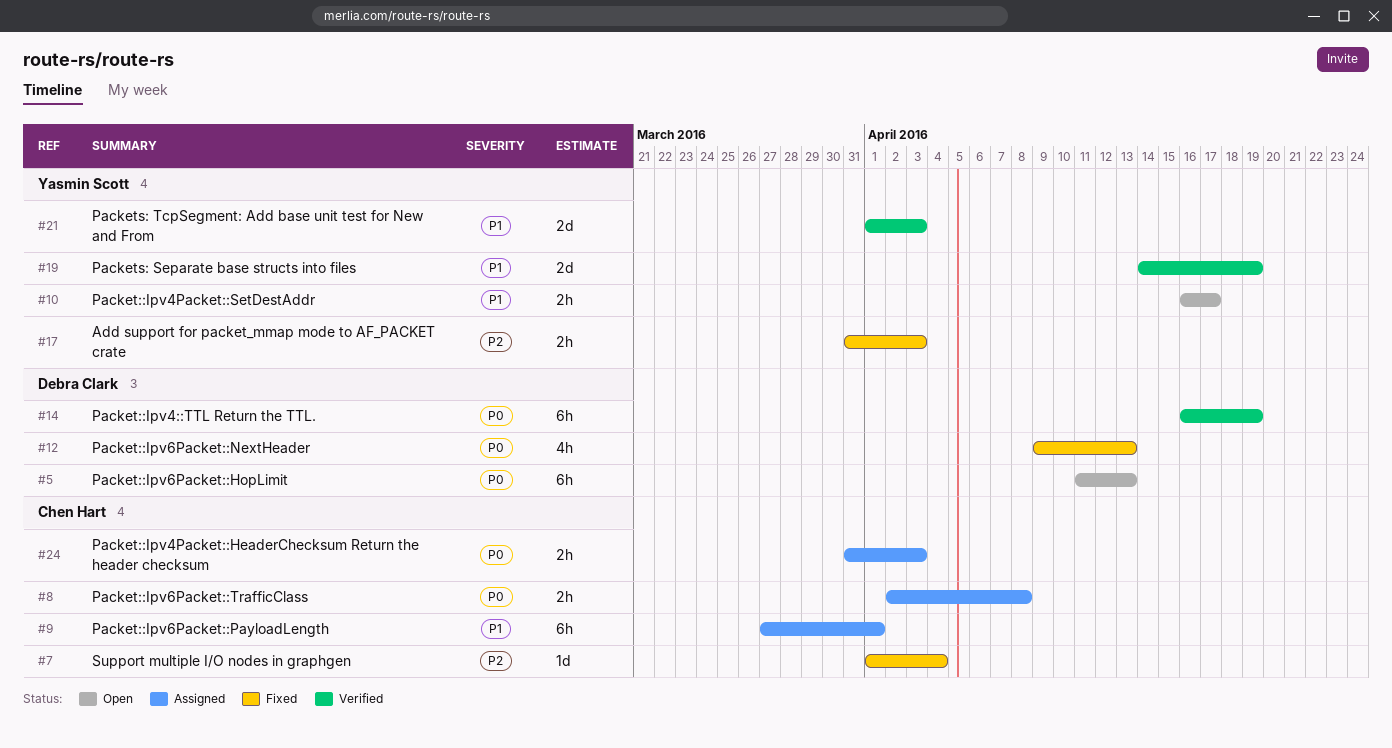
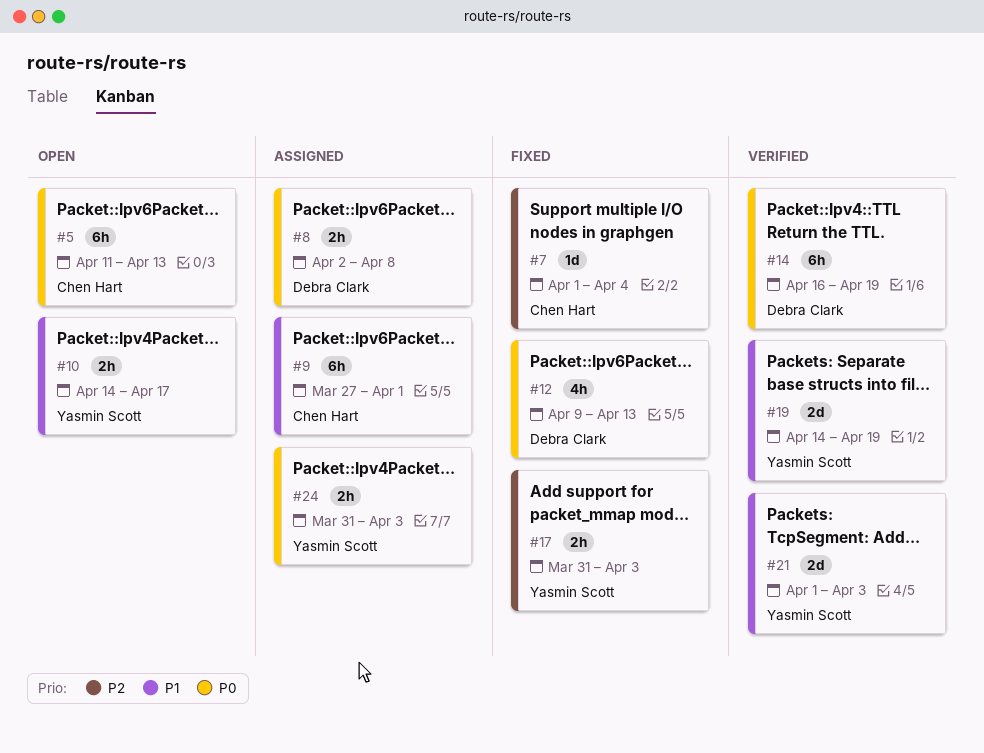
#5, owner: Debra Clark -> Chen Hart
#8, owner: Chen Hart -> Debra Clark
#10, start: Apr 16 -> Apr 14
#24, owner: Chen Hart -> Yasmin Scott

